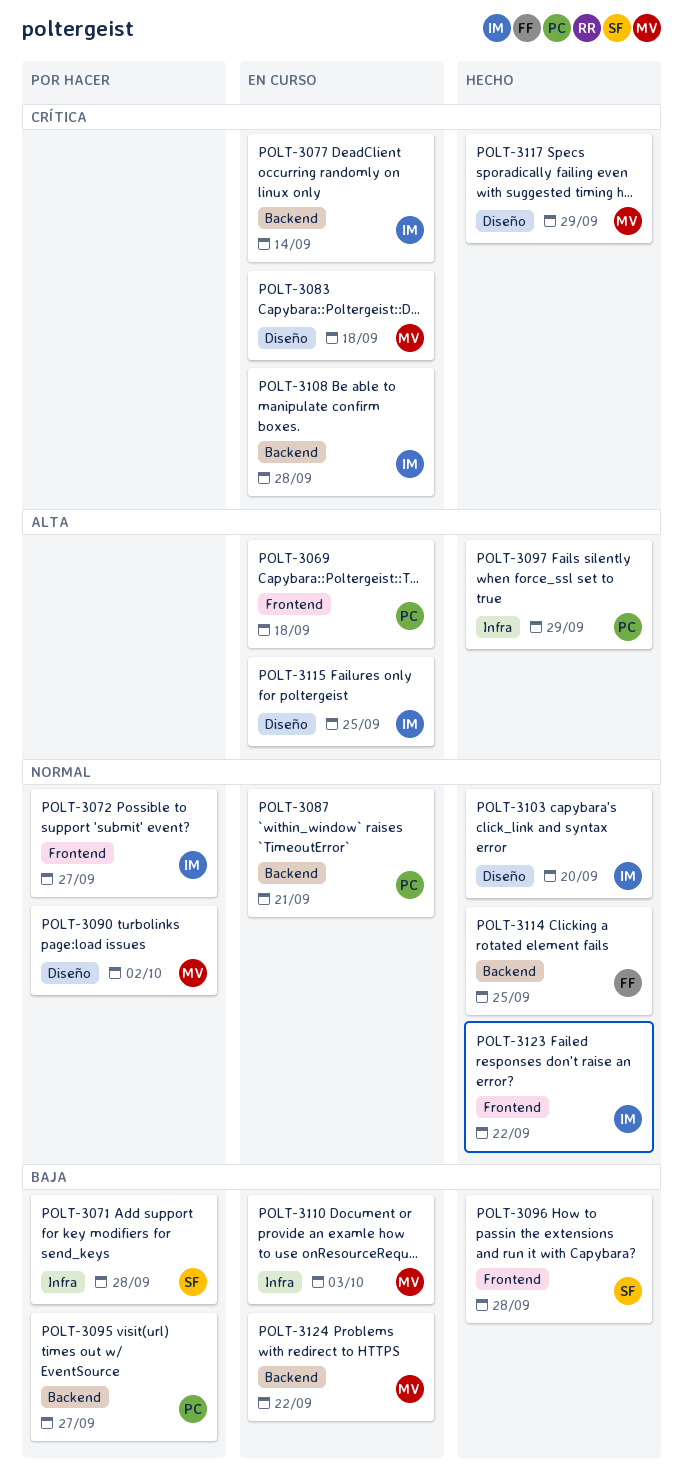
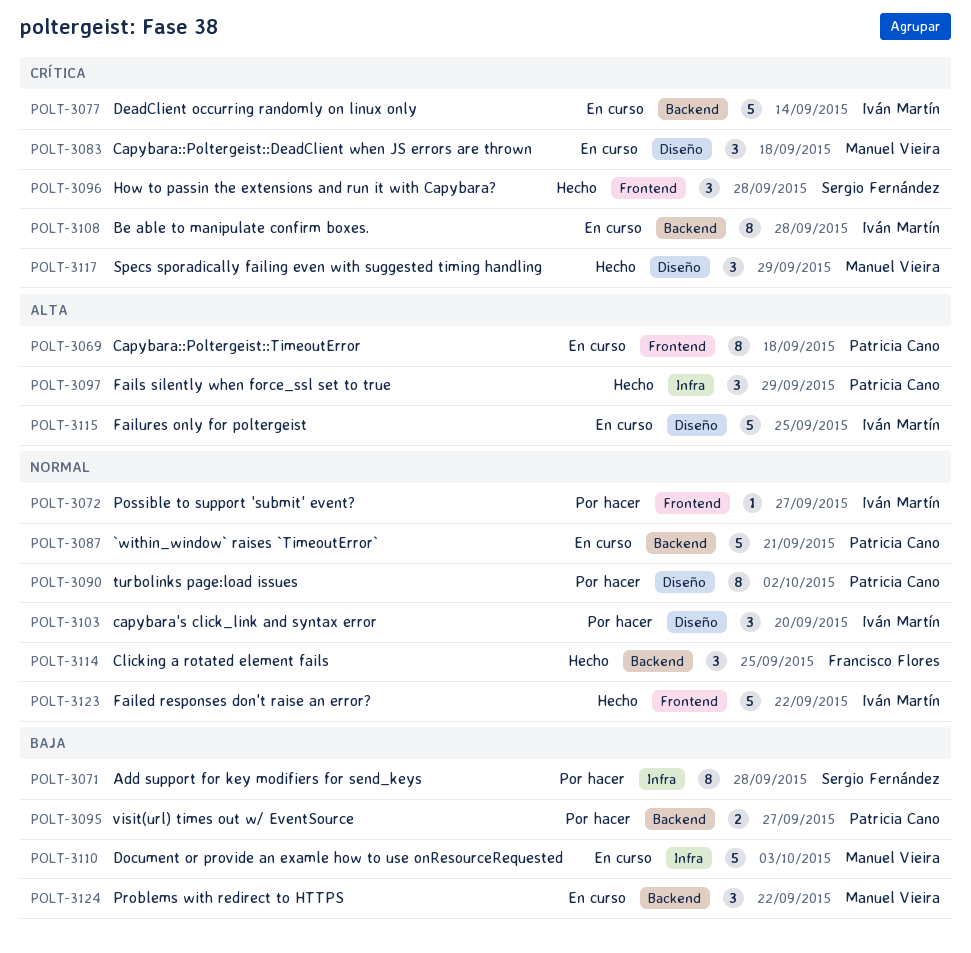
POLT-3090, owner: Manuel Vieira -> Patricia Cano
POLT-3096, priority: Baja -> Crítica
POLT-3103, status: Hecho -> Por hacer

